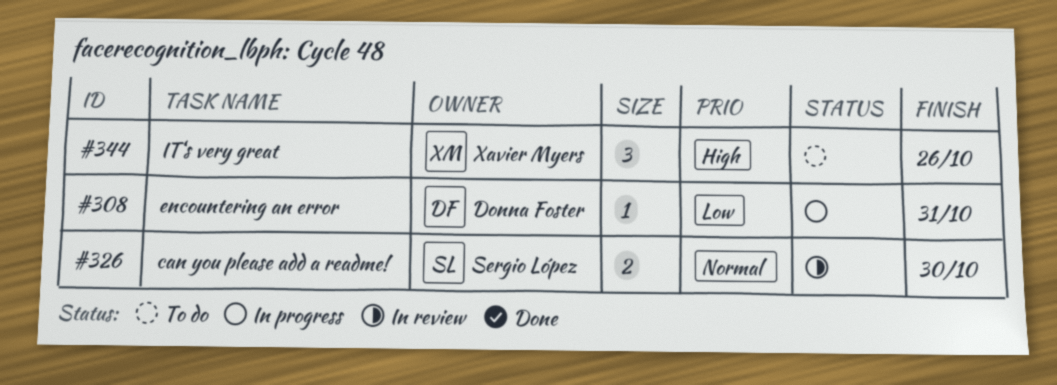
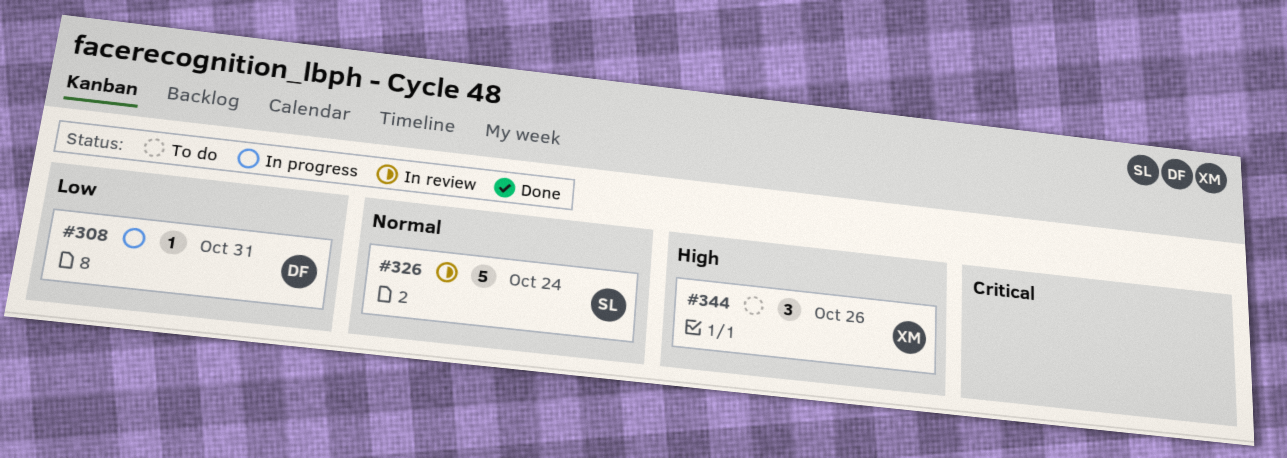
#326, estimate: 2 -> 5
#326, due: Oct 30 -> Oct 24

